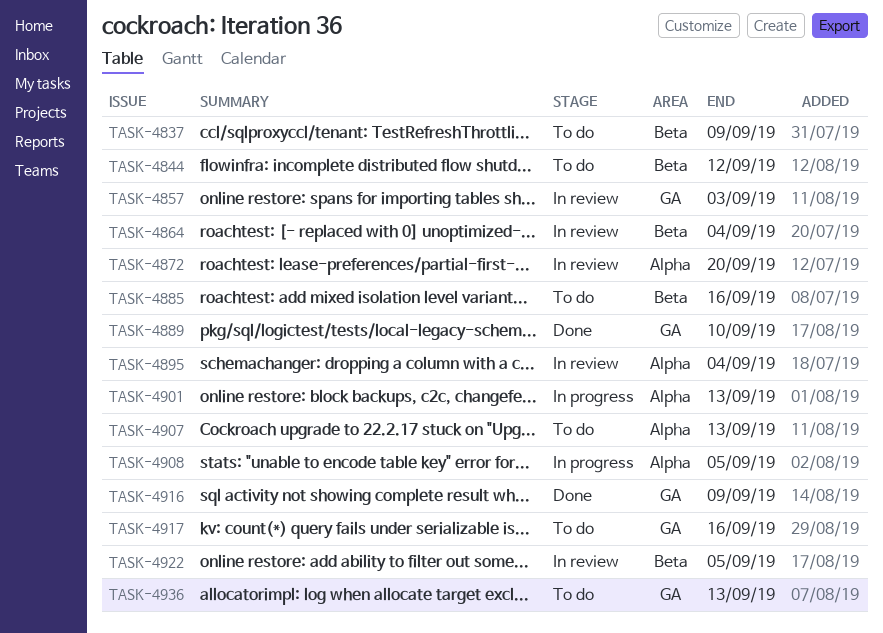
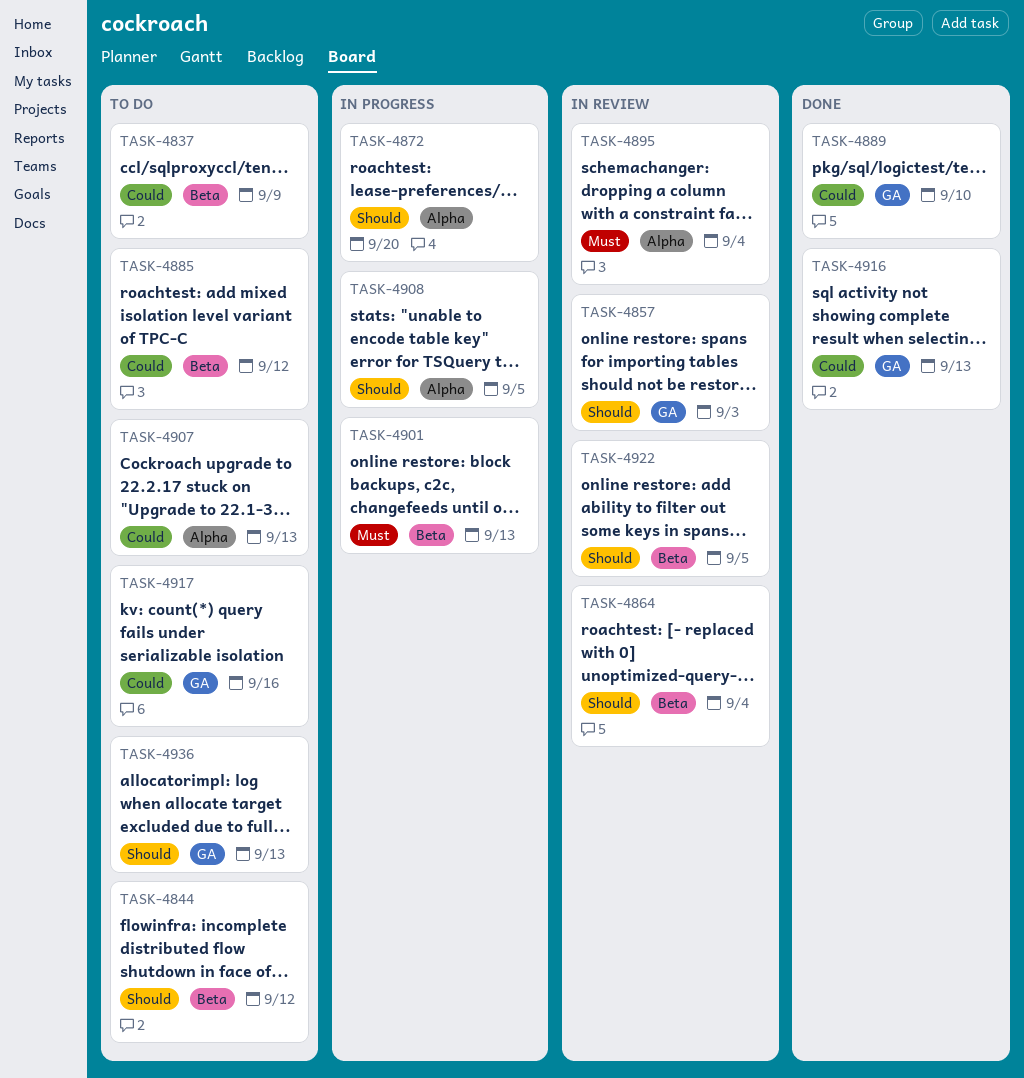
TASK-4872, status: In review -> In progress
TASK-4885, due: Sep 16 -> Sep 12
TASK-4901, label: Alpha -> Beta
TASK-4916, due: Sep 9 -> Sep 13

